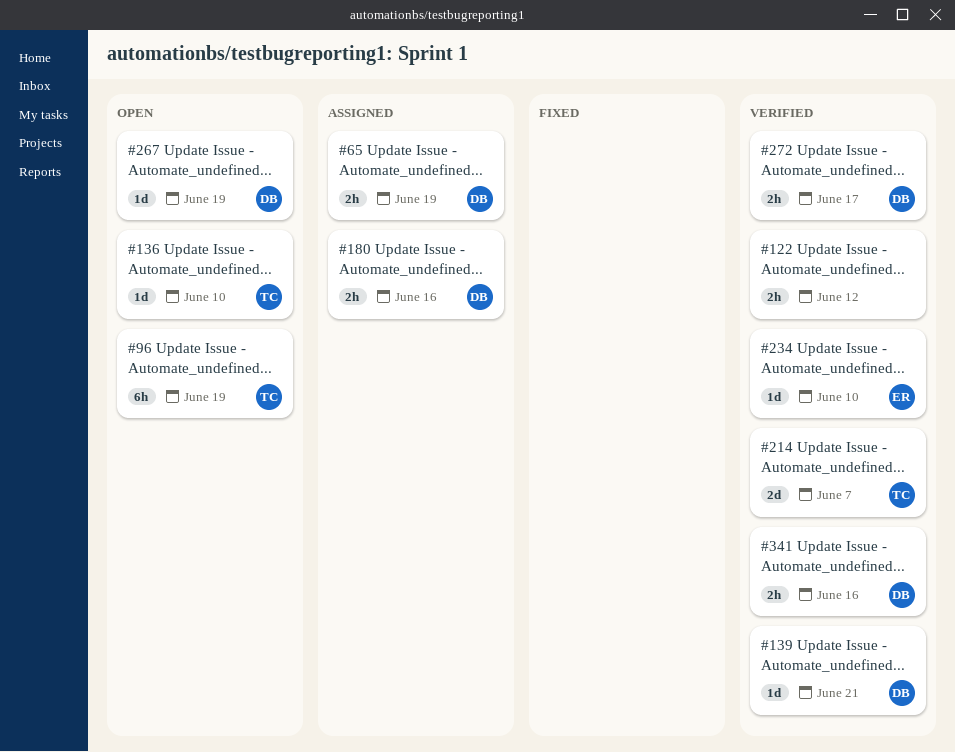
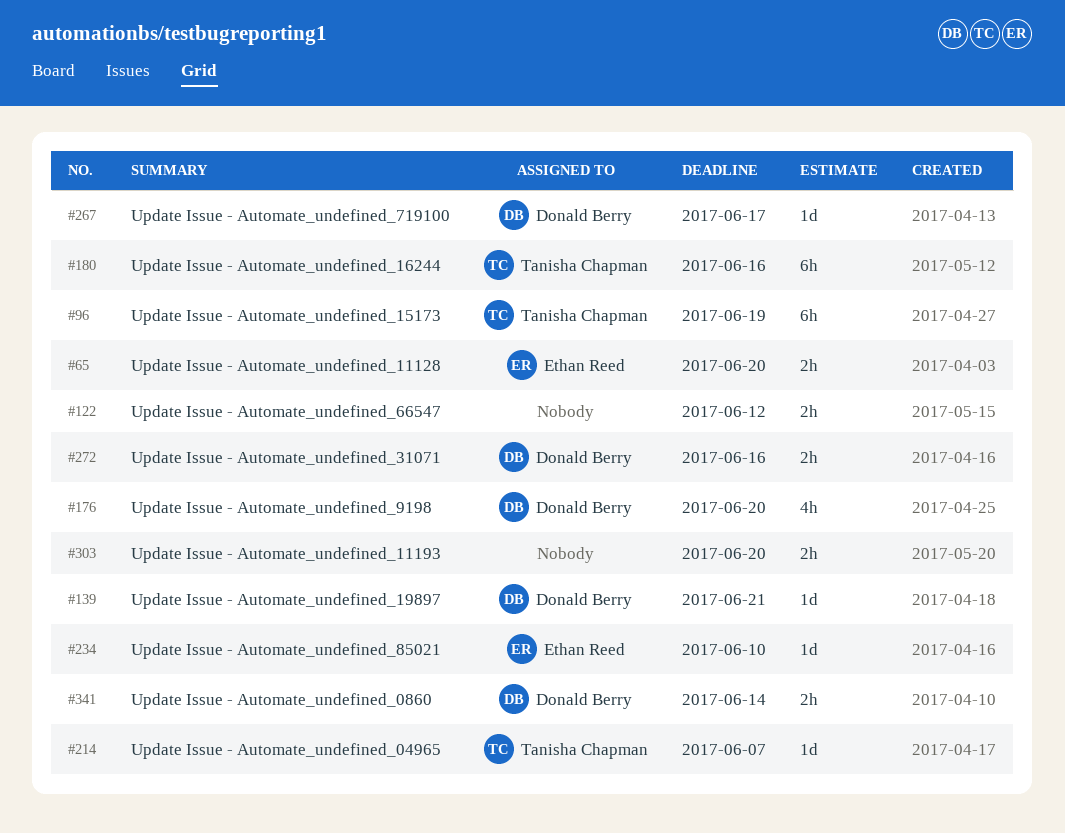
#65, owner: Donald Berry -> Ethan Reed
#65, due: Jun 19 -> Jun 20
#136: present -> none
#176: none -> present
#180, owner: Donald Berry -> Tanisha Chapman
#180, estimate: 2h -> 6h
#214, estimate: 2d -> 1d
#267, due: Jun 19 -> Jun 17
#272, due: Jun 17 -> Jun 16
#303: none -> present
#341, due: Jun 16 -> Jun 14

